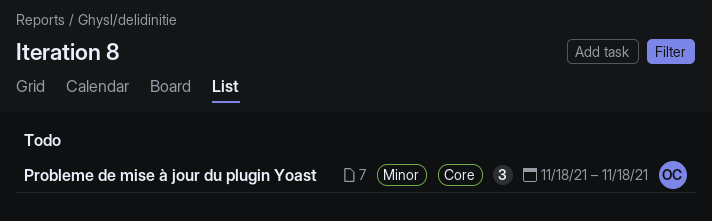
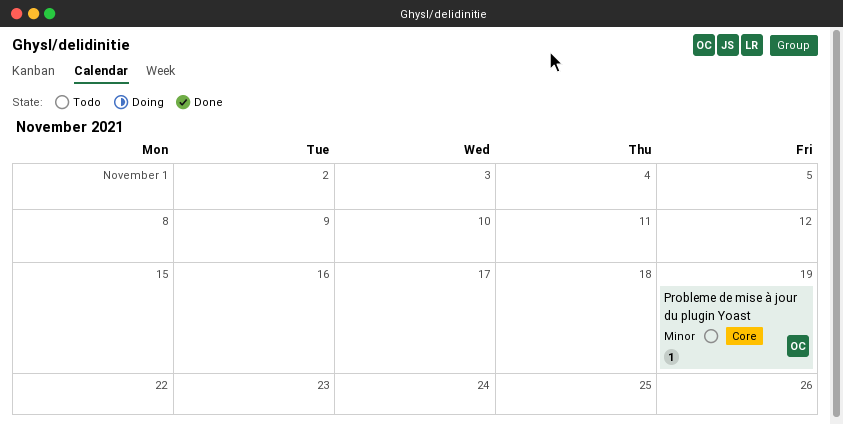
Probleme de mise à jour du plugin Yoast, estimate: 3 -> 1
Probleme de mise à jour du plugin Yoast, due: Nov 18 -> Nov 19

